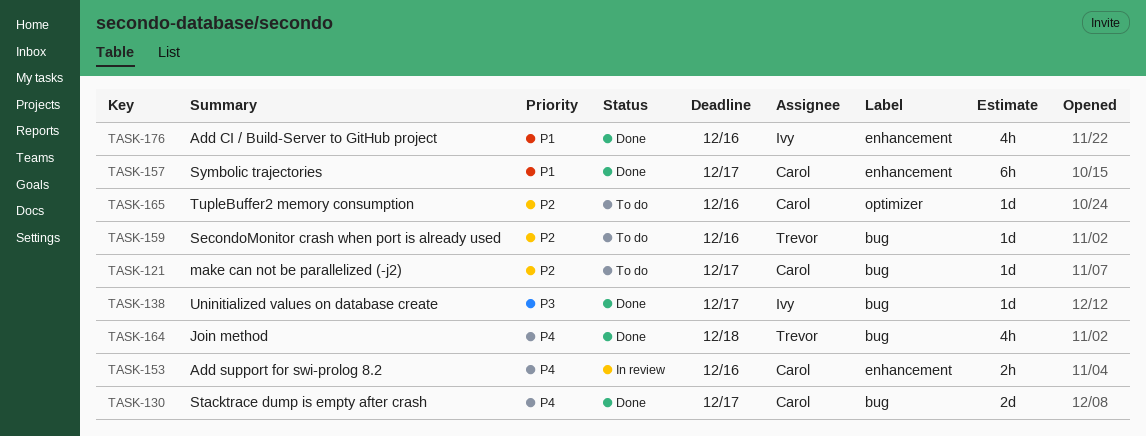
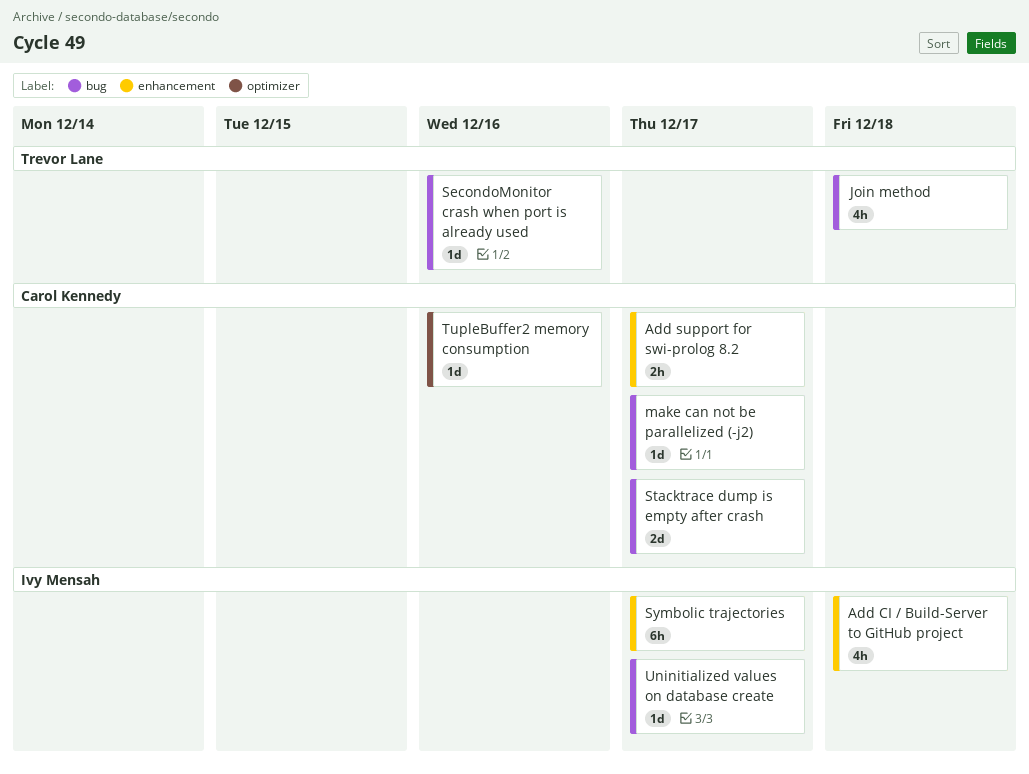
Add CI / Build-Server to GitHub project, due: Dec 16 -> Dec 18
Add support for swi-prolog 8.2, due: Dec 16 -> Dec 17
Symbolic trajectories, owner: Carol Kennedy -> Ivy Mensah

